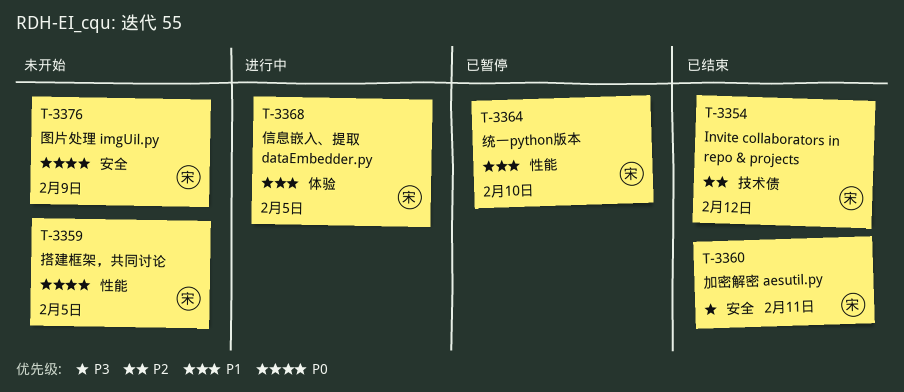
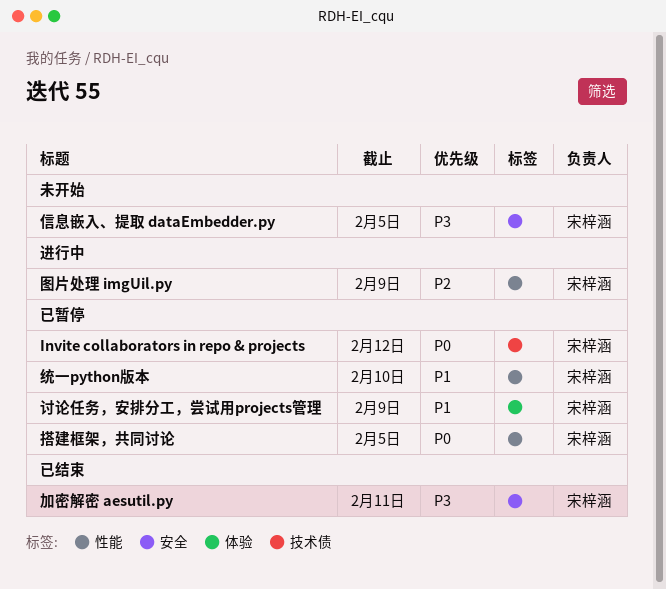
Invite collaborators in repo & projects, status: 已结束 -> 已暂停
Invite collaborators in repo & projects, priority: P2 -> P0
信息嵌入、提取 dataEmbedder.py, status: 进行中 -> 未开始
信息嵌入、提取 dataEmbedder.py, priority: P1 -> P3
信息嵌入、提取 dataEmbedder.py, label: 体验 -> 安全
图片处理 imgUil.py, status: 未开始 -> 进行中
图片处理 imgUil.py, priority: P0 -> P2
图片处理 imgUil.py, label: 安全 -> 性能
搭建框架，共同讨论, status: 未开始 -> 已暂停
讨论任务，安排分工，尝试用projects管理: none -> present

